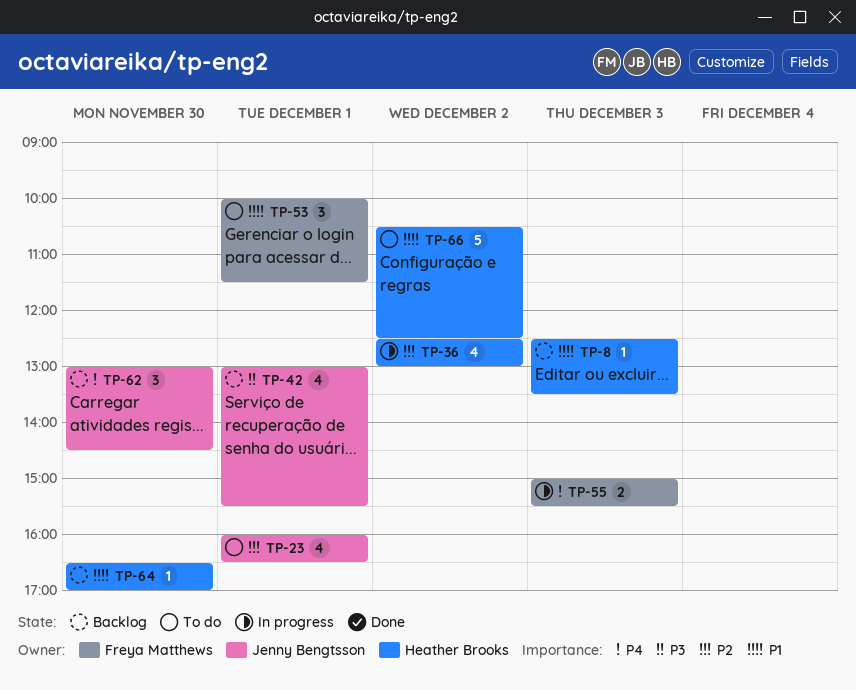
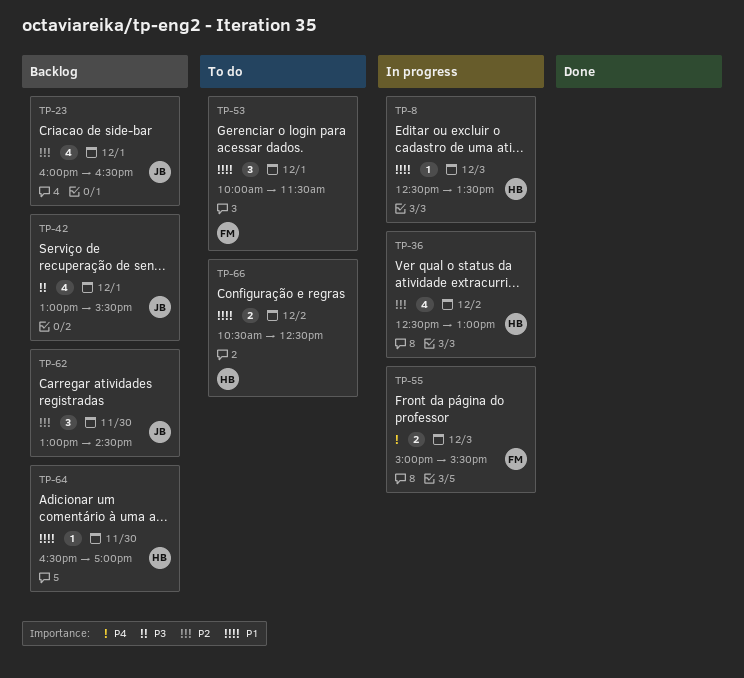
TP-8, status: Backlog -> In progress
TP-23, status: To do -> Backlog
TP-62, priority: P4 -> P2
TP-66, estimate: 5 -> 2

